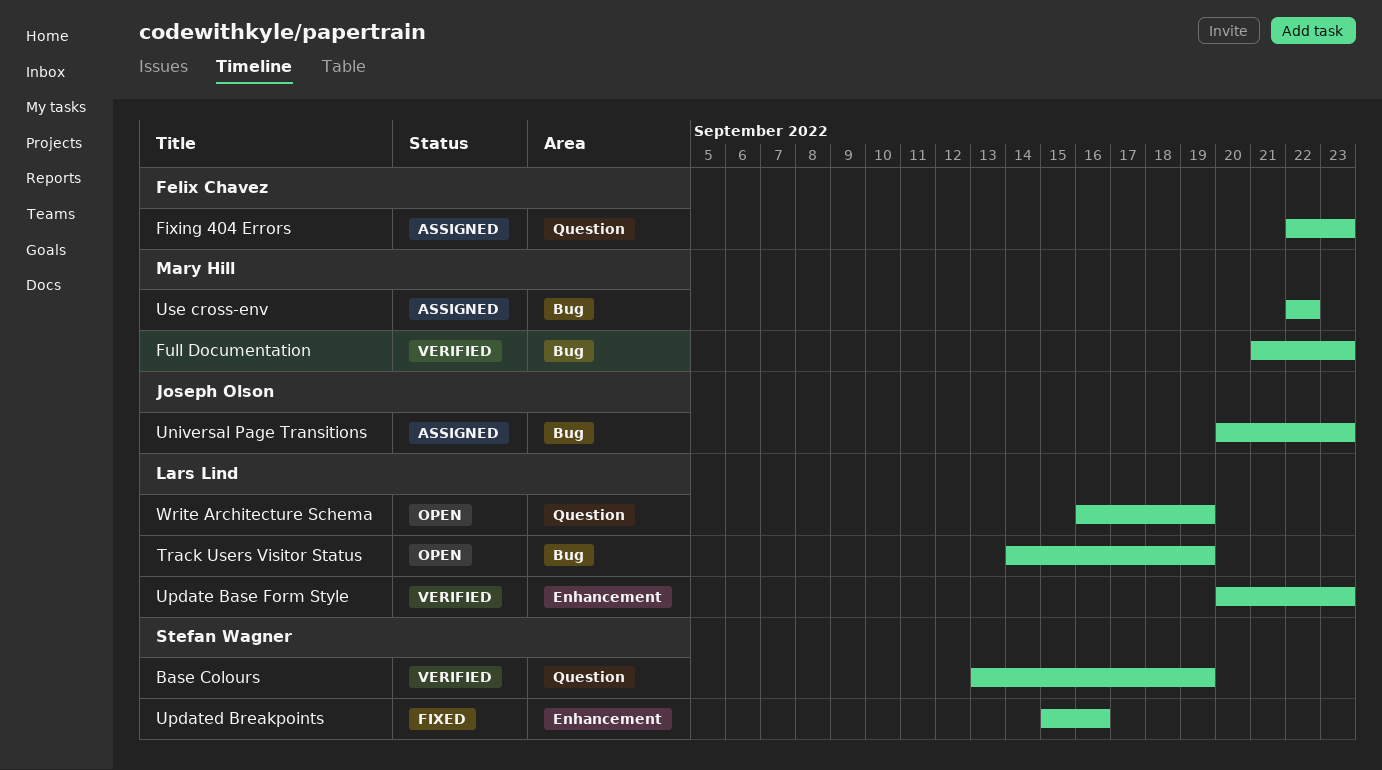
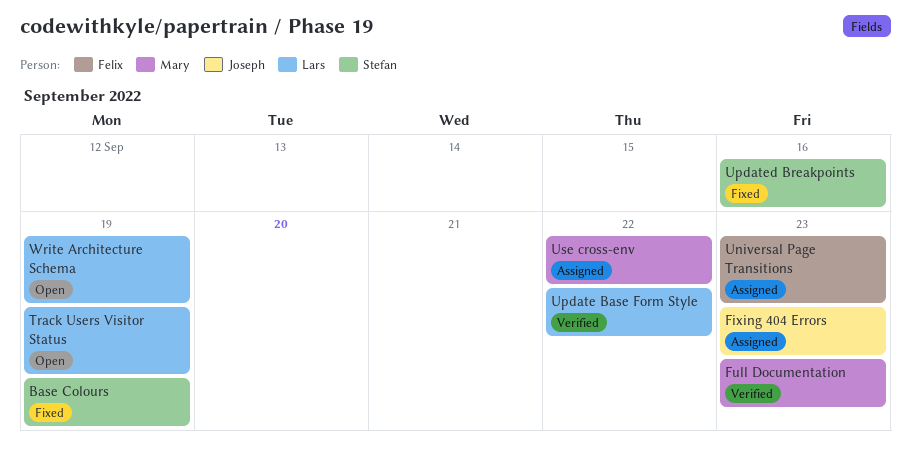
Base Colours, status: Verified -> Fixed
Fixing 404 Errors, owner: Felix Chavez -> Joseph Olson
Universal Page Transitions, owner: Joseph Olson -> Felix Chavez
Update Base Form Style, due: Sep 23 -> Sep 22

